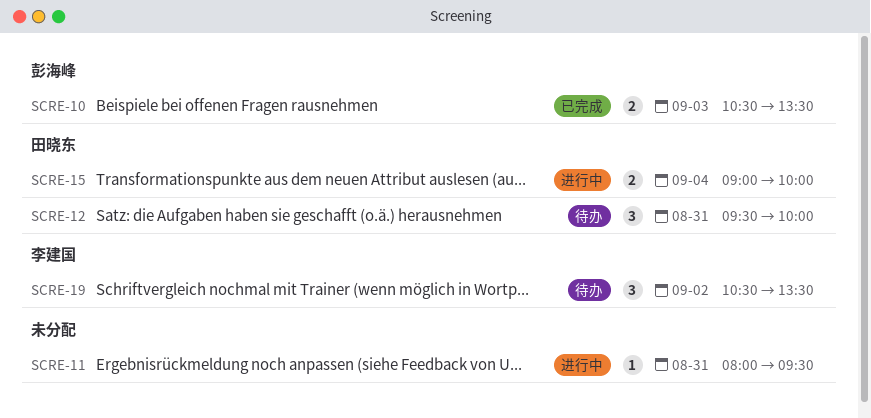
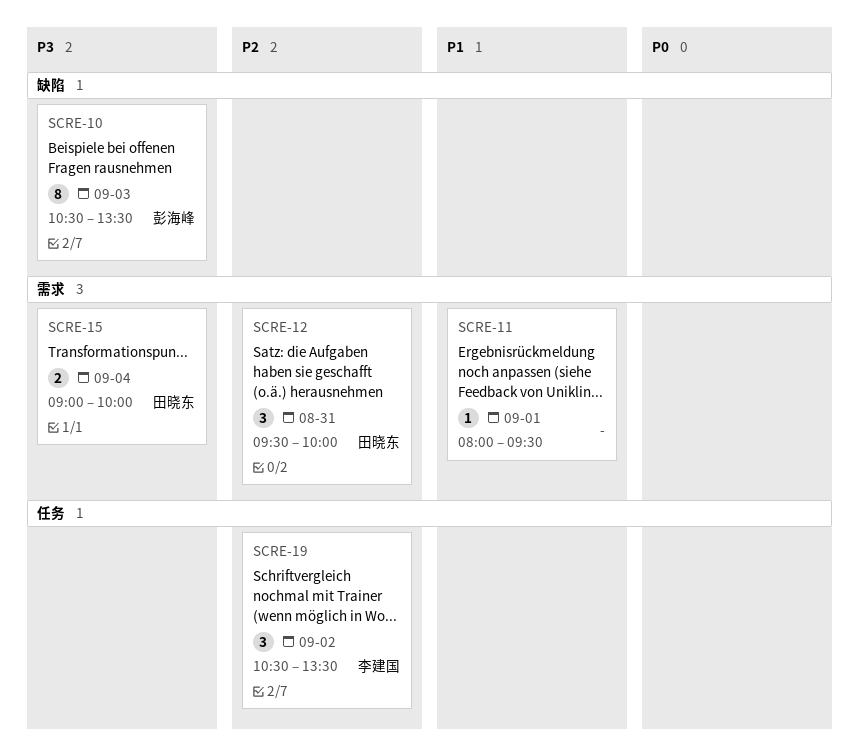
SCRE-10, estimate: 2 -> 8
SCRE-11, day: Aug 31 -> Sep 1

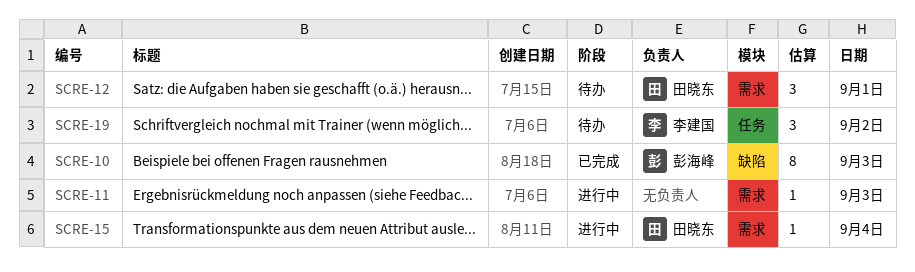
SCRE-11, day: Sep 1 -> Sep 3
SCRE-12, day: Aug 31 -> Sep 1
SCRE-15, estimate: 2 -> 1

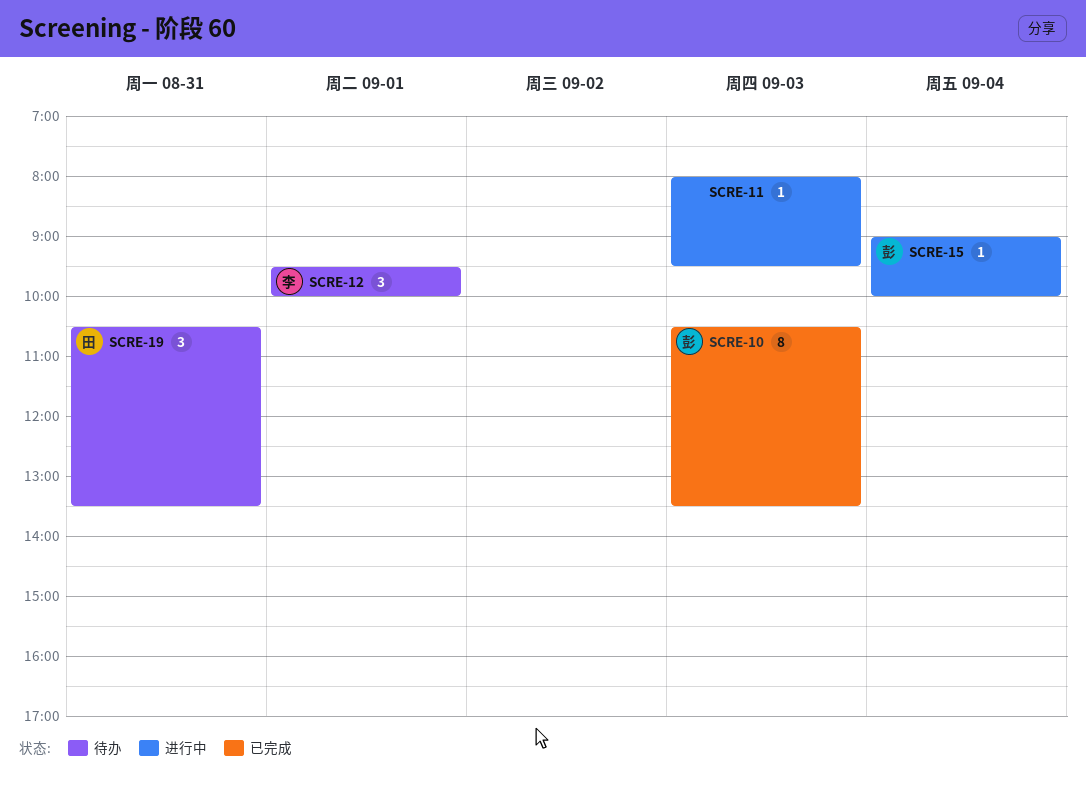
SCRE-12, owner: 田晓东 -> 李建国
SCRE-15, owner: 田晓东 -> 彭海峰
SCRE-19, owner: 李建国 -> 田晓东
SCRE-19, day: Sep 2 -> Aug 31

